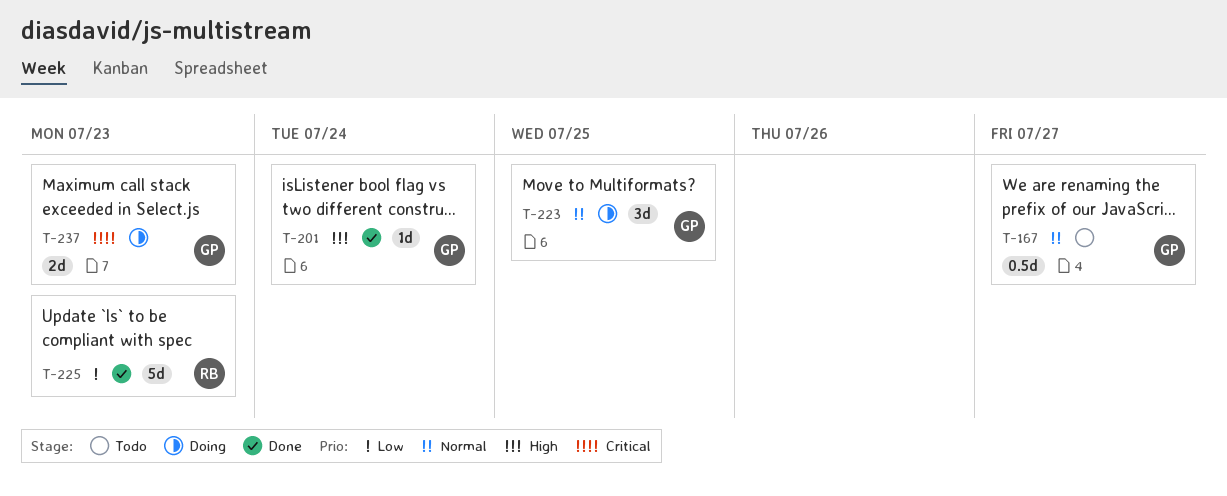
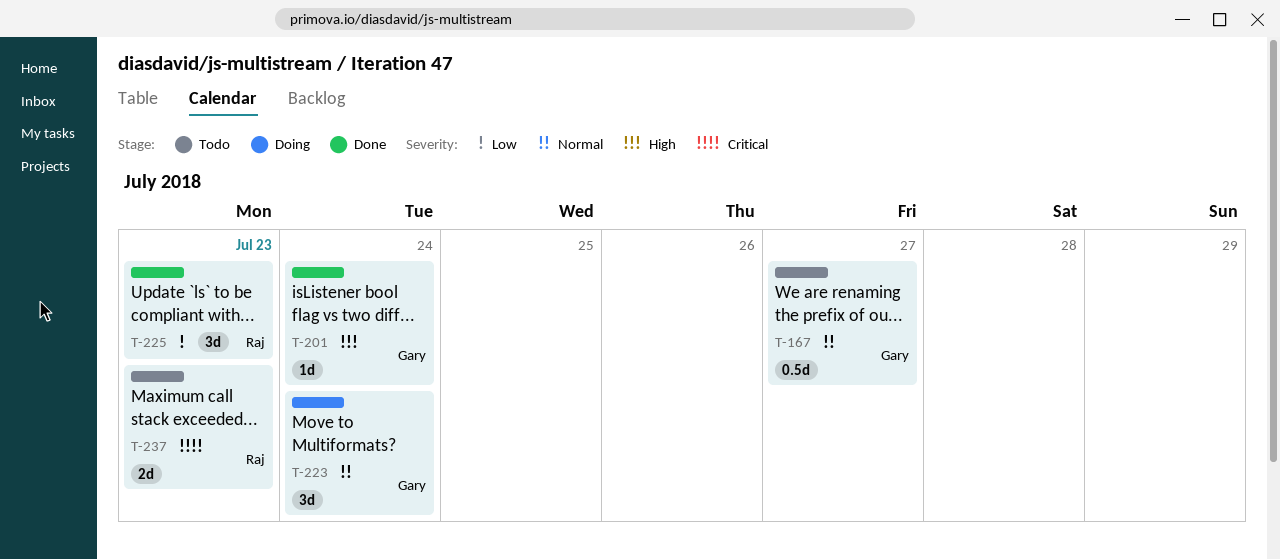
T-223, due: Jul 25 -> Jul 24
T-225, estimate: 5d -> 3d
T-237, status: Doing -> Todo
T-237, owner: Gary -> Raj

